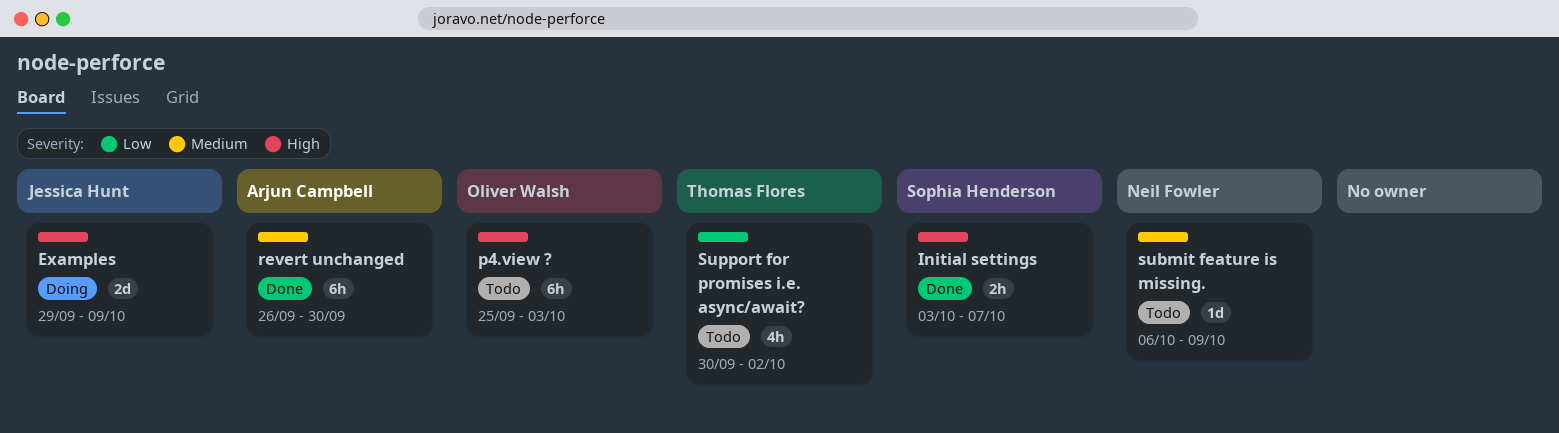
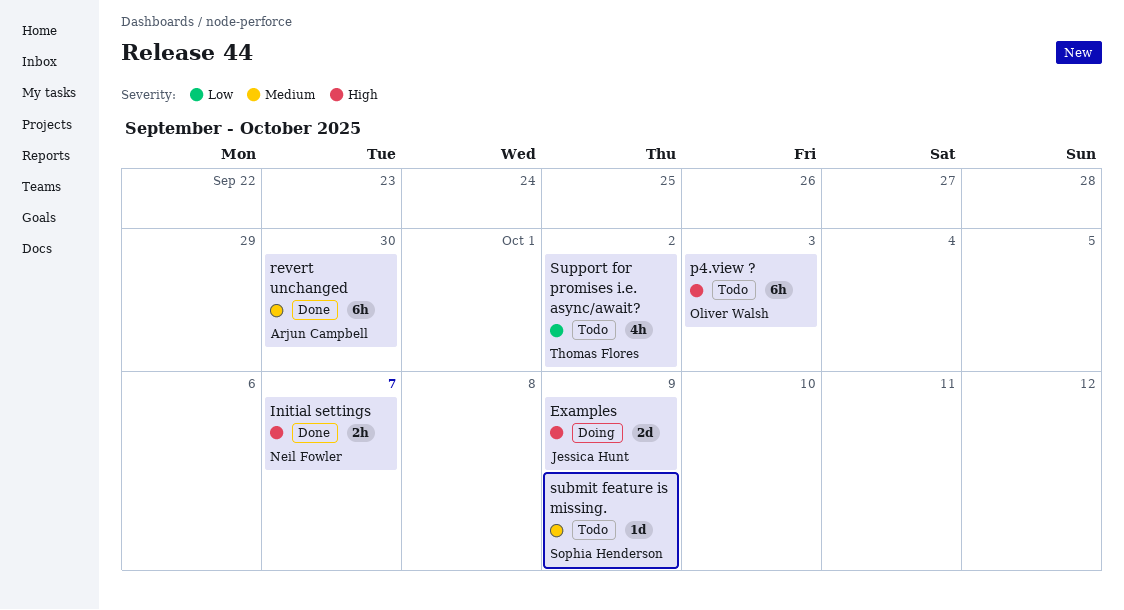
Initial settings, owner: Sophia Henderson -> Neil Fowler
submit feature is missing., owner: Neil Fowler -> Sophia Henderson

